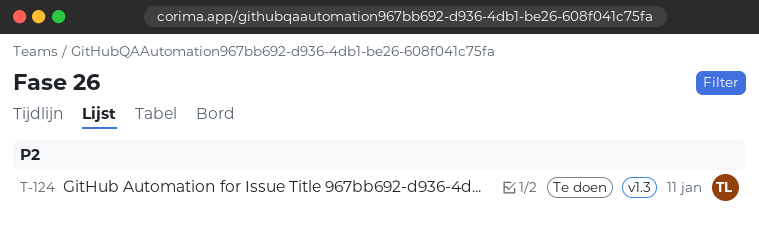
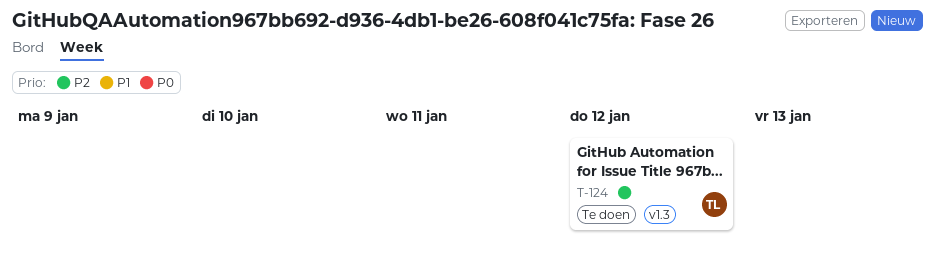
T-124, due: Jan 11 -> Jan 12

